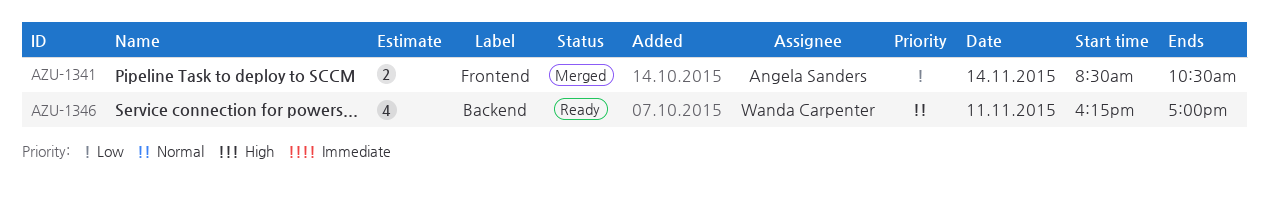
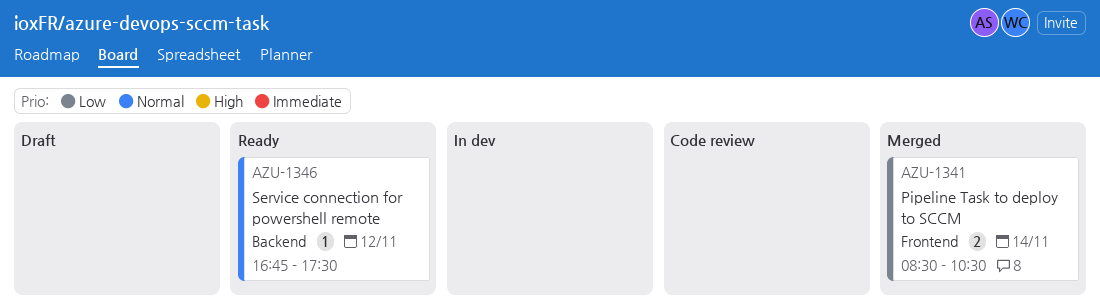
AZU-1346, estimate: 4 -> 1
AZU-1346, day: Nov 11 -> Nov 12
AZU-1346, begins: 16:15 -> 16:45
AZU-1346, ends: 17:00 -> 17:30

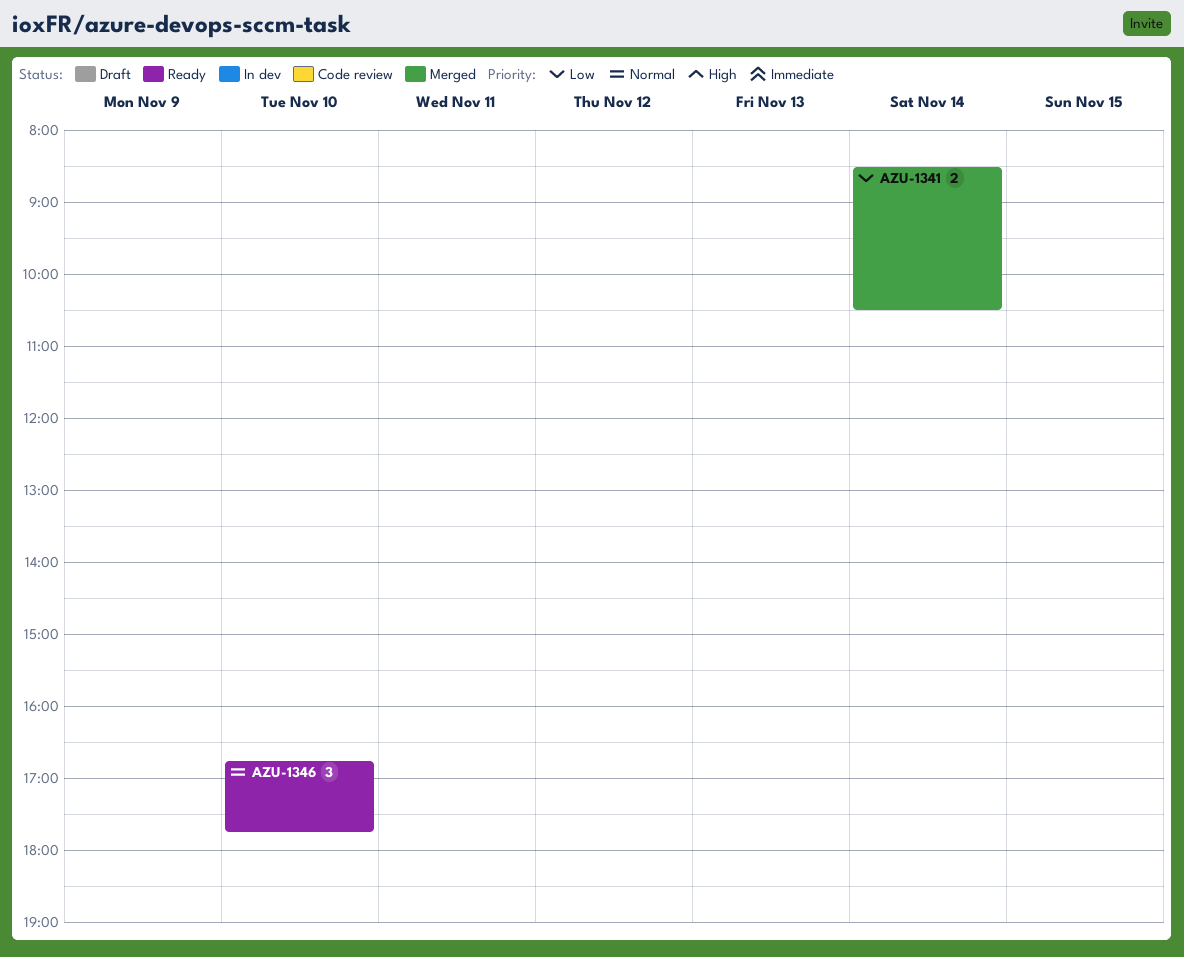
AZU-1346, estimate: 1 -> 3
AZU-1346, day: Nov 12 -> Nov 10
AZU-1346, ends: 17:30 -> 17:45

